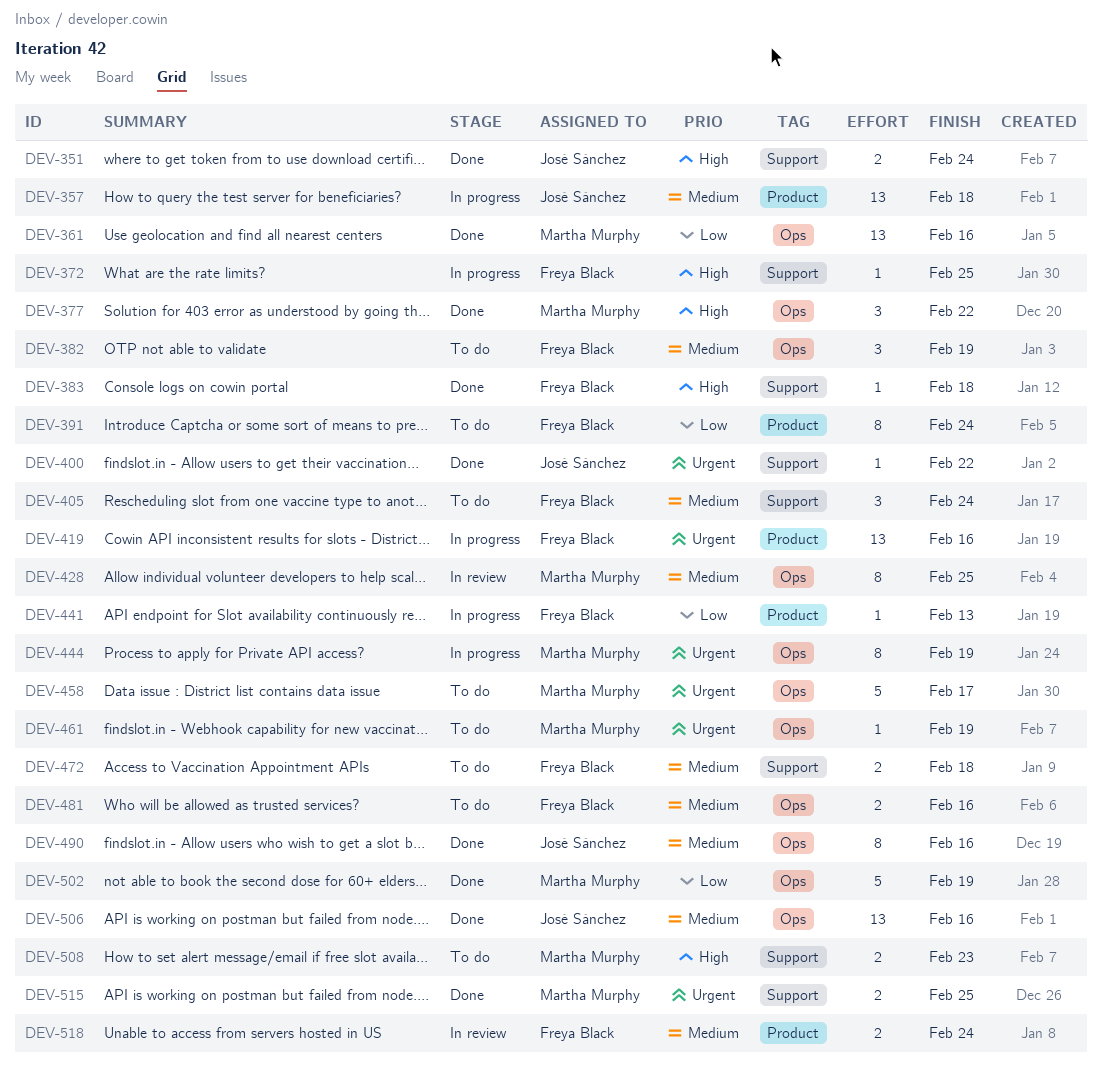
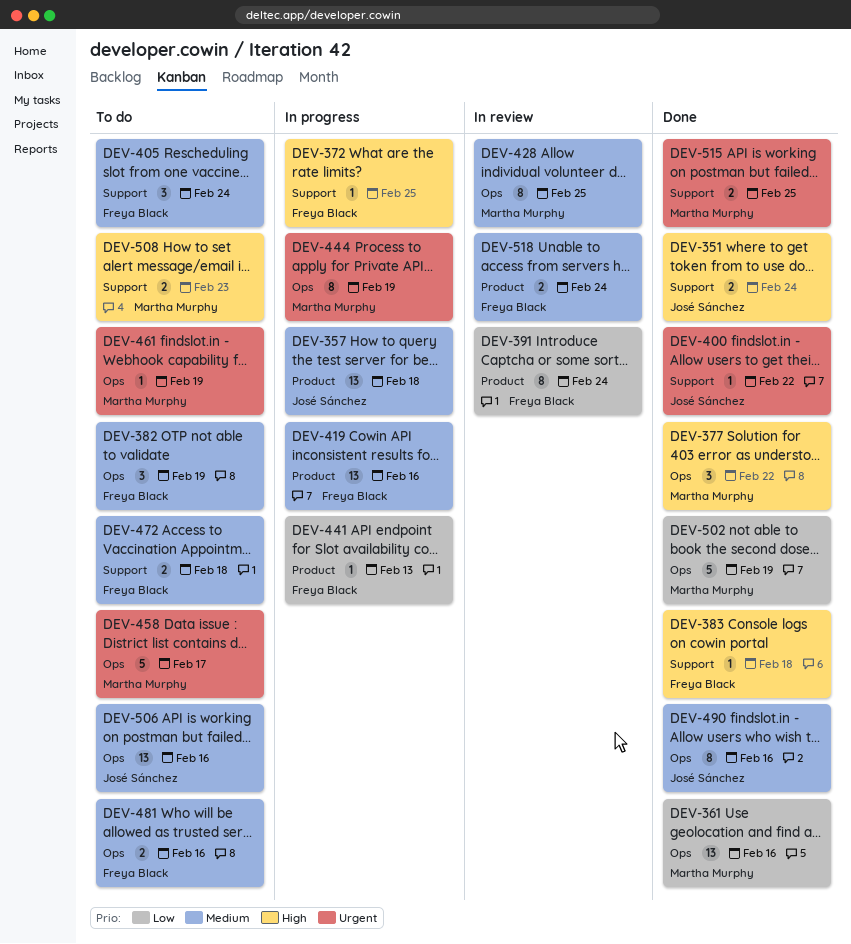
DEV-391, status: To do -> In review
DEV-419, priority: Urgent -> Medium
DEV-506, status: Done -> To do

